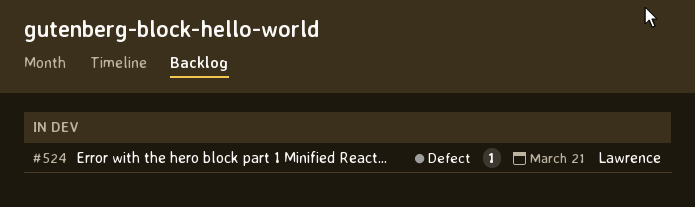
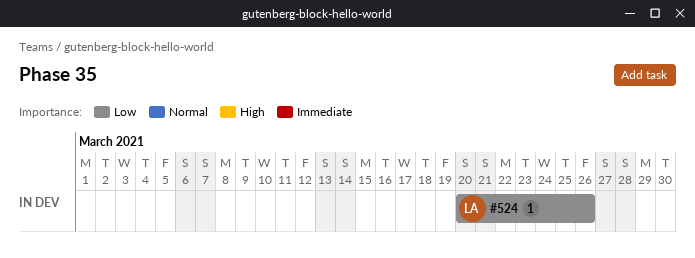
#524, due: Mar 21 -> Mar 26

